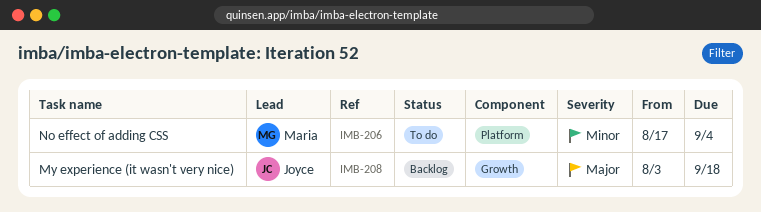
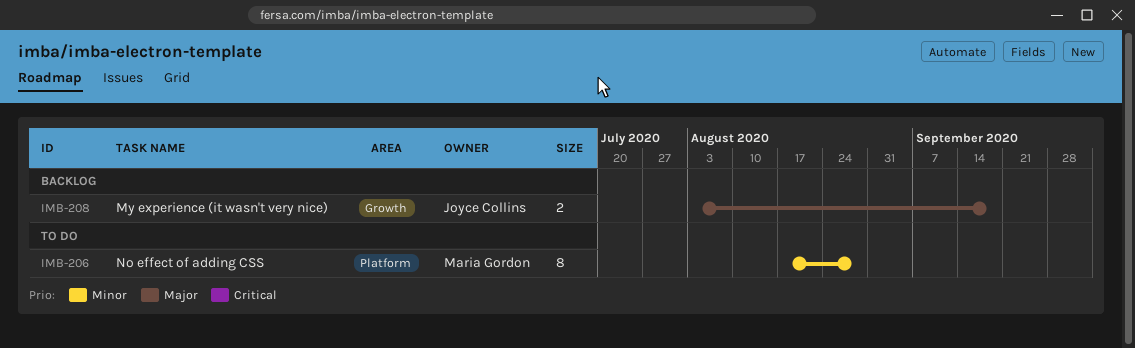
IMB-206, due: Sep 4 -> Aug 28

